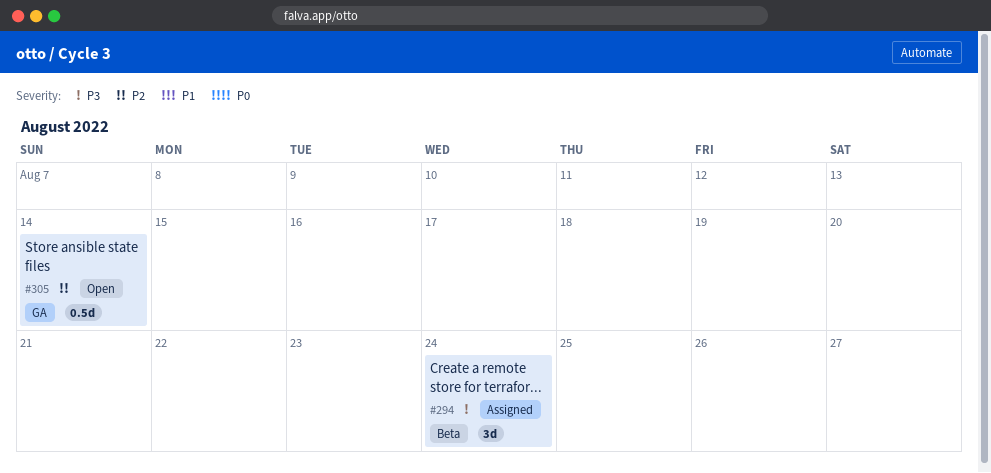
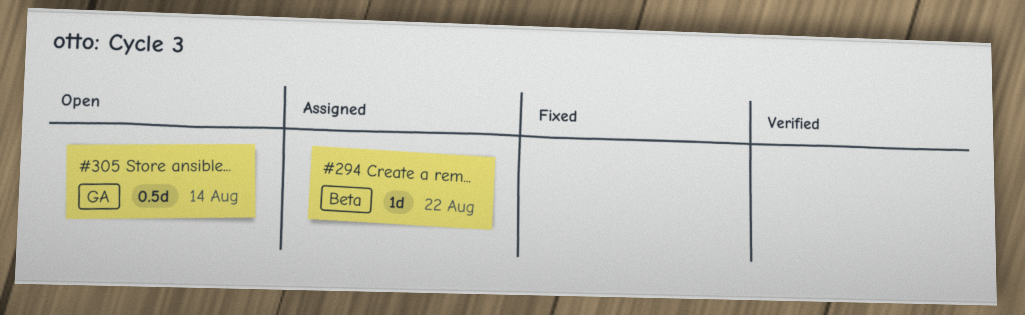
#294, estimate: 3d -> 1d
#294, due: Aug 24 -> Aug 22

